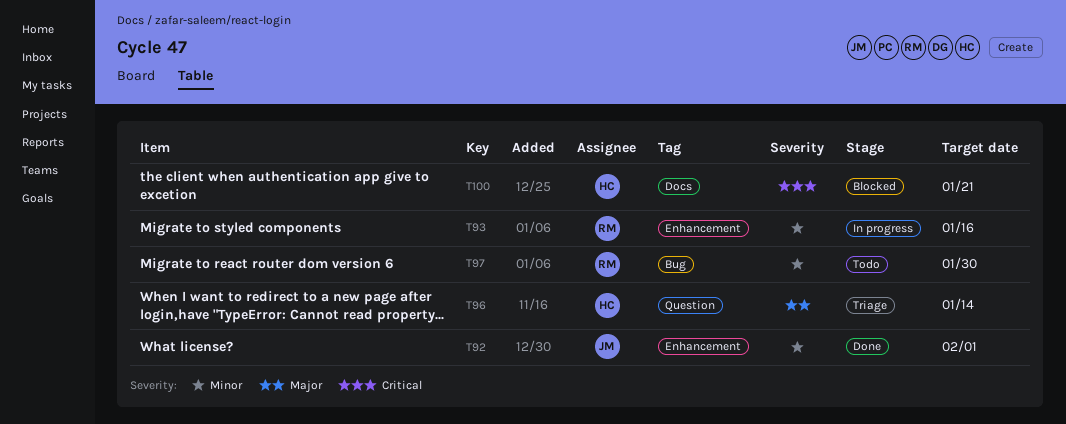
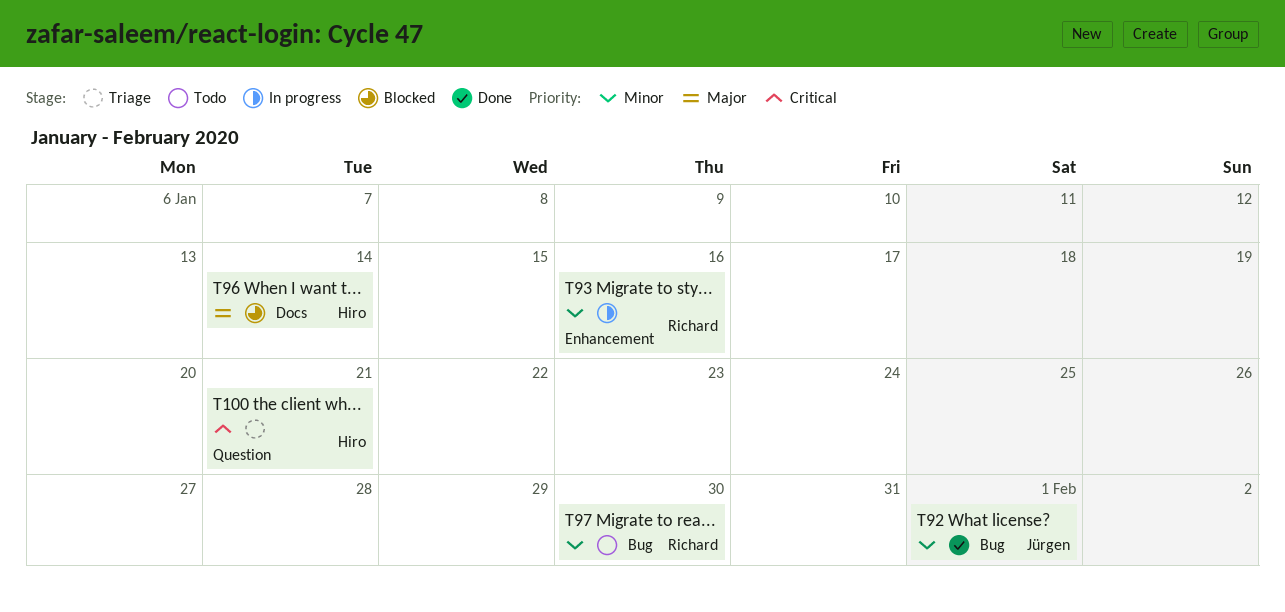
T92, label: Enhancement -> Bug
T96, status: Triage -> Blocked
T96, label: Question -> Docs
T100, status: Blocked -> Triage
T100, label: Docs -> Question

